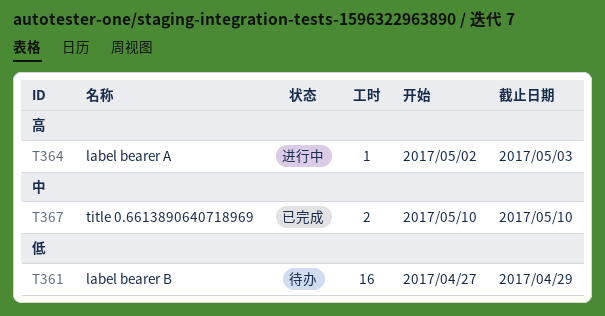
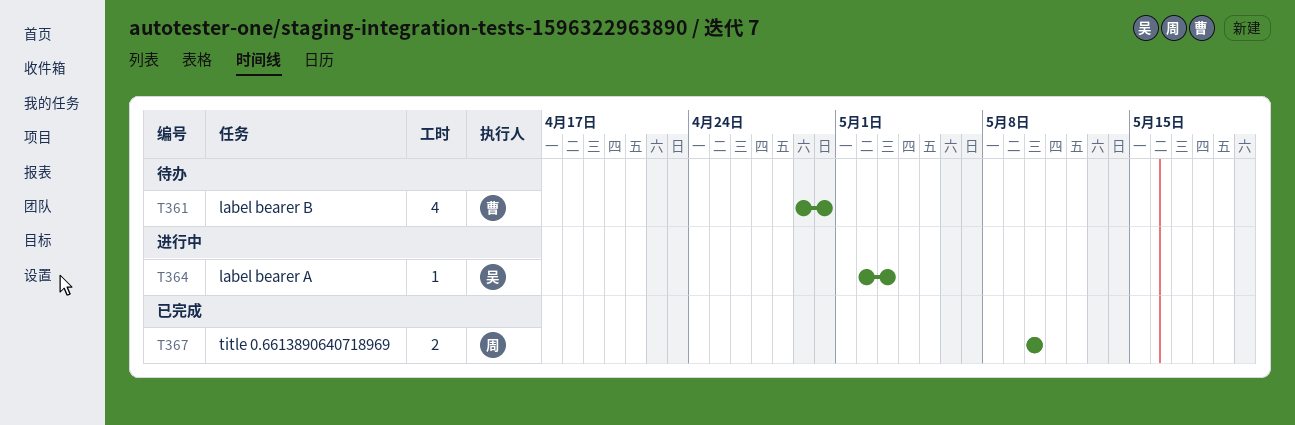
T361, estimate: 16 -> 4
T361, start: Apr 27 -> Apr 29
T361, due: Apr 29 -> Apr 30

